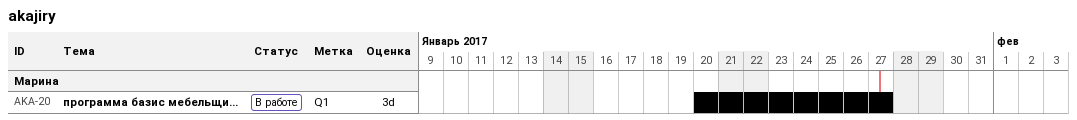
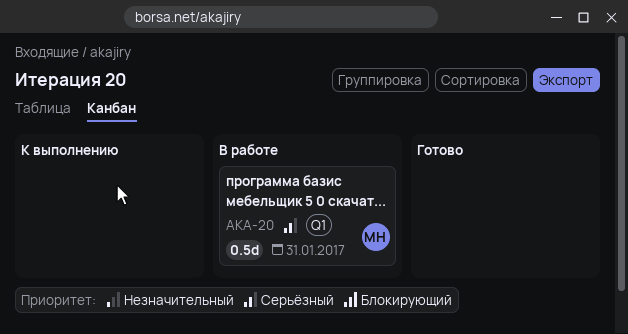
AKA-20, estimate: 3d -> 0.5d
AKA-20, due: Jan 27 -> Jan 31

